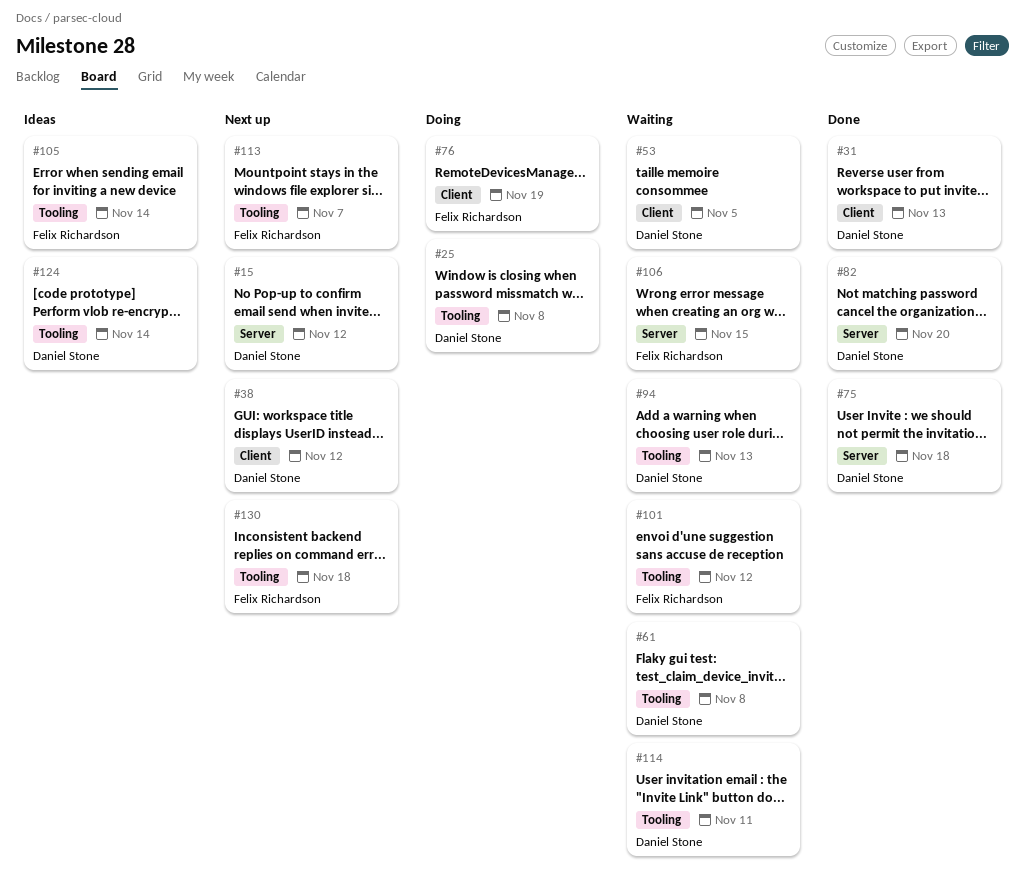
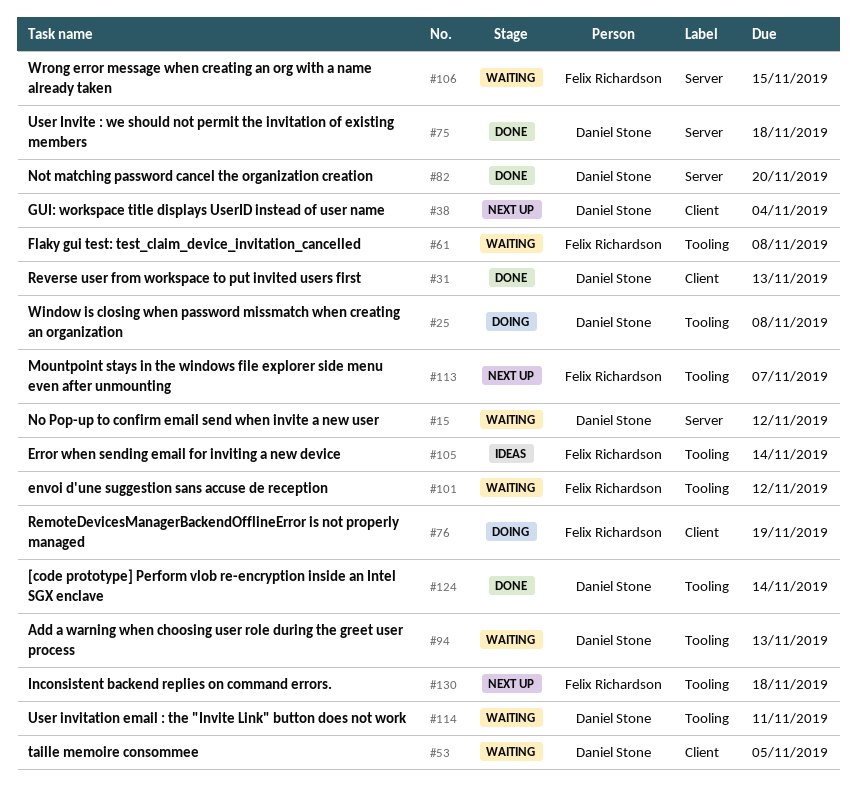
#15, status: Next up -> Waiting
#38, due: Nov 12 -> Nov 4
#61, owner: Daniel Stone -> Felix Richardson
#124, status: Ideas -> Done

